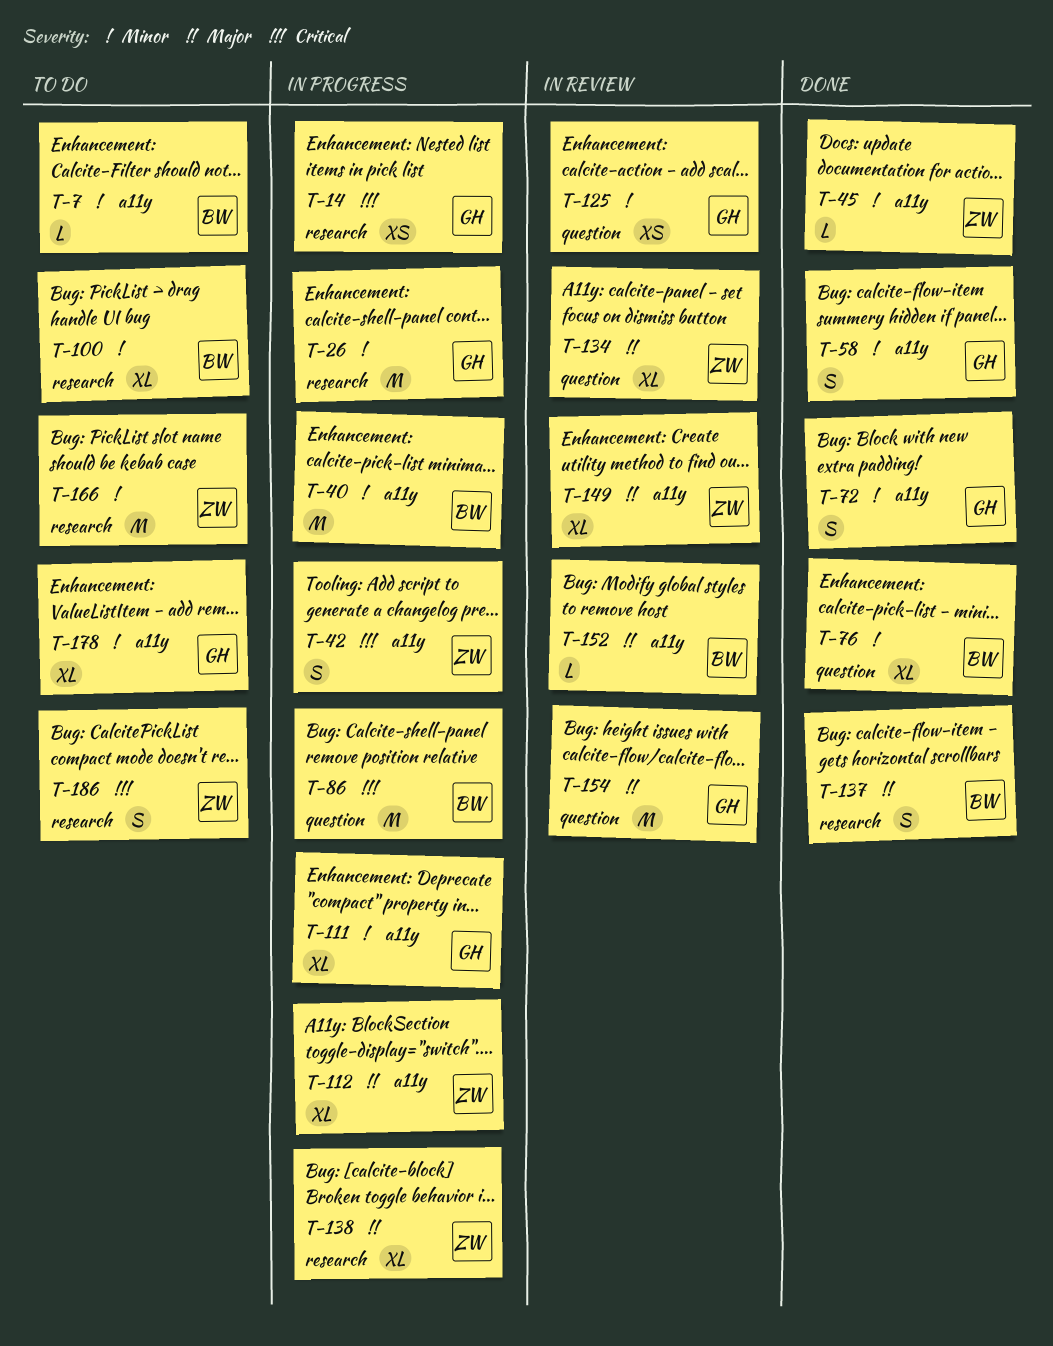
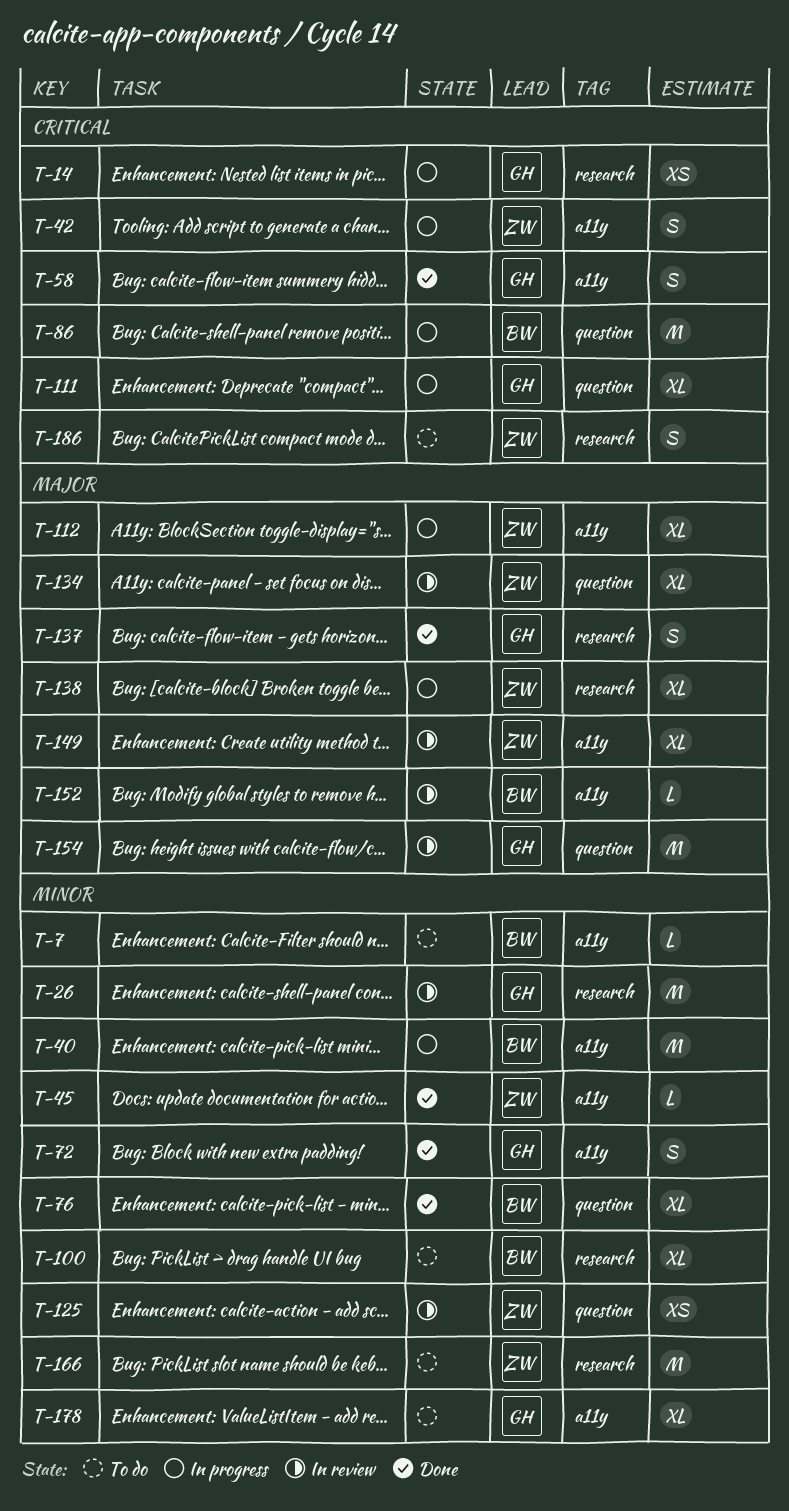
T-26, status: In progress -> In review
T-58, priority: Minor -> Critical
T-111, priority: Minor -> Critical
T-111, label: a11y -> question
T-125, owner: GH -> ZW
T-137, owner: BW -> GH

